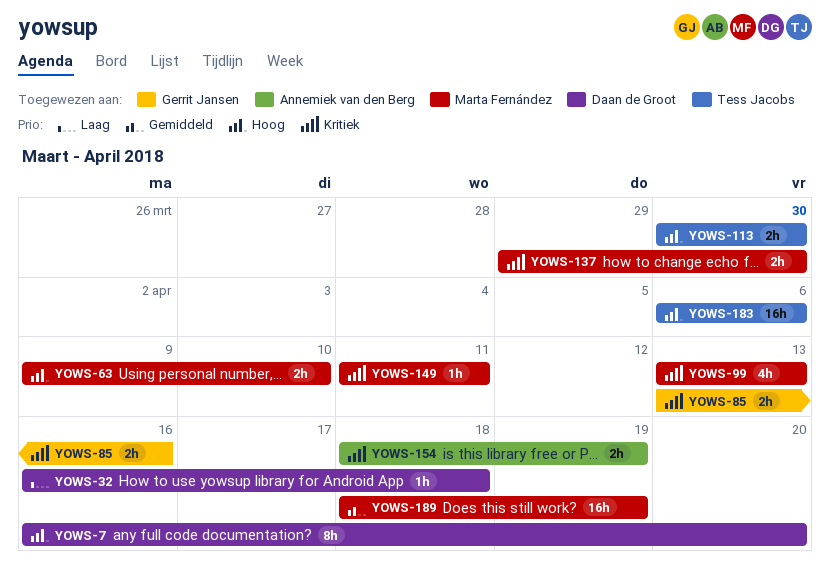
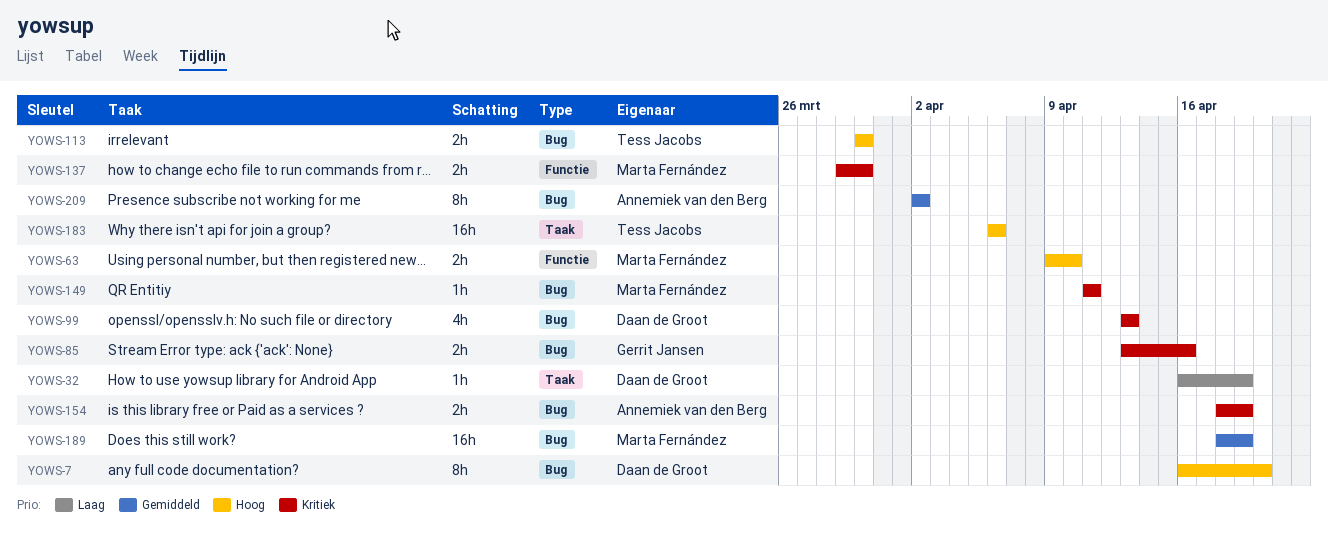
YOWS-32, due: Apr 18 -> Apr 19
YOWS-99, owner: Marta Fernández -> Daan de Groot
YOWS-209: none -> present

